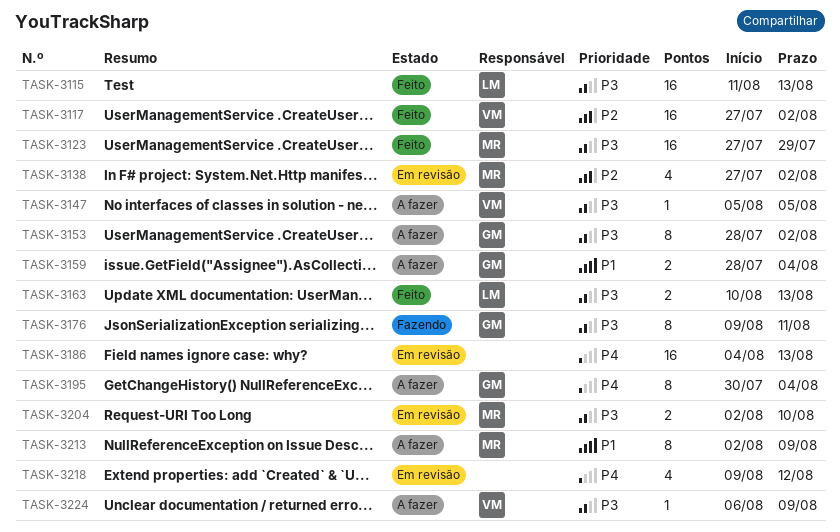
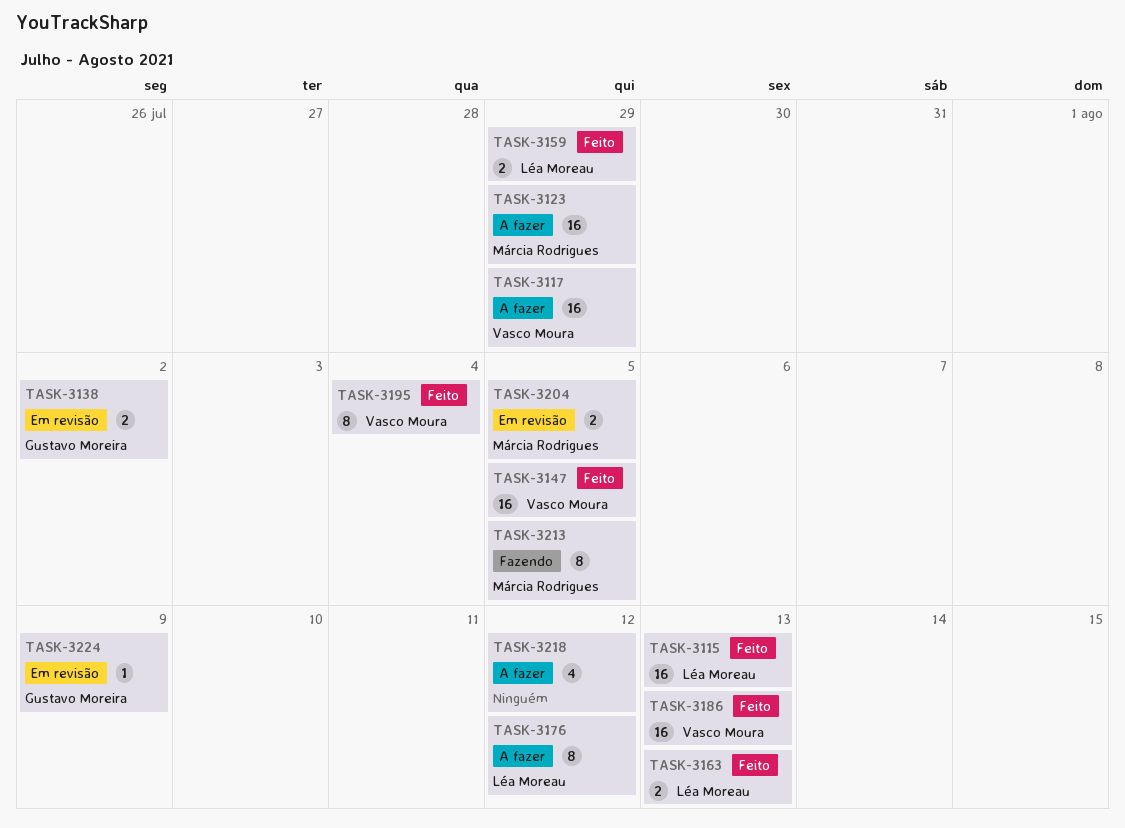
TASK-3117, status: Feito -> A fazer
TASK-3117, due: Aug 2 -> Jul 29
TASK-3123, status: Feito -> A fazer
TASK-3138, owner: Márcia Rodrigues -> Gustavo Moreira
TASK-3138, estimate: 4 -> 2
TASK-3147, status: A fazer -> Feito
TASK-3147, estimate: 1 -> 16
TASK-3153: present -> none
TASK-3159, status: A fazer -> Feito
TASK-3159, owner: Gustavo Moreira -> Léa Moreau
TASK-3159, due: Aug 4 -> Jul 29
TASK-3176, status: Fazendo -> A fazer
TASK-3176, owner: Gustavo Moreira -> Léa Moreau
TASK-3176, due: Aug 11 -> Aug 12
TASK-3186, status: Em revisão -> Feito
TASK-3186, owner: none -> Vasco Moura
TASK-3195, status: A fazer -> Feito
TASK-3195, owner: Gustavo Moreira -> Vasco Moura
TASK-3204, due: Aug 10 -> Aug 5
TASK-3213, status: A fazer -> Fazendo
TASK-3213, due: Aug 9 -> Aug 5
TASK-3218, status: Em revisão -> A fazer
TASK-3224, status: A fazer -> Em revisão
TASK-3224, owner: Vasco Moura -> Gustavo Moreira

